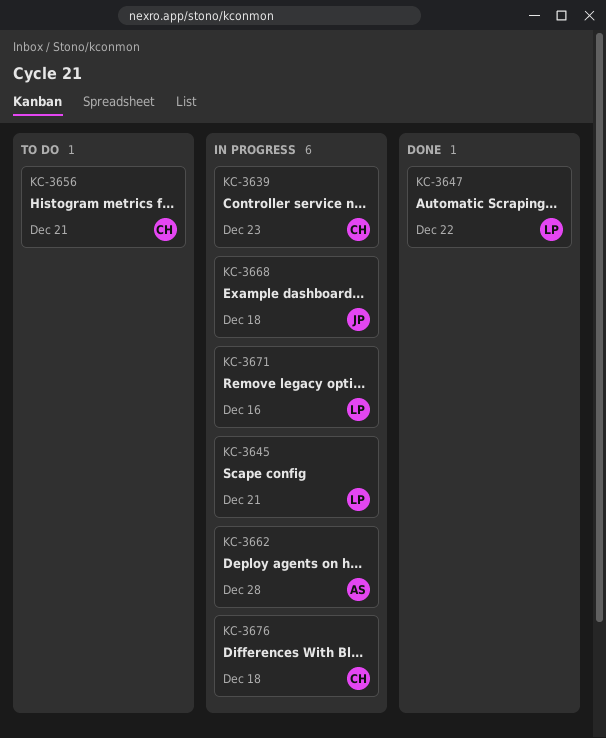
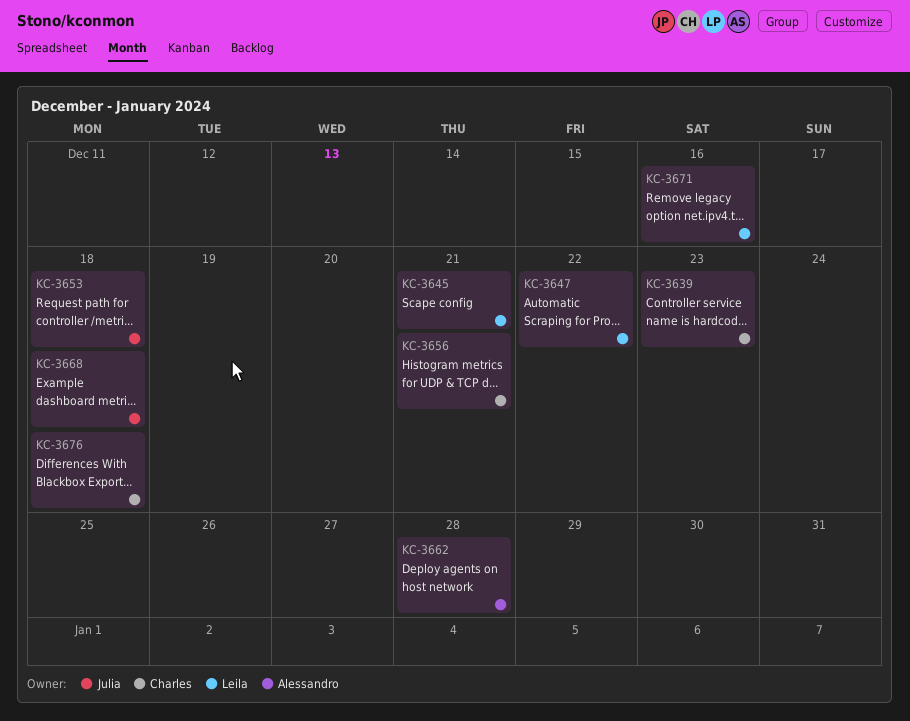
KC-3653: none -> present

